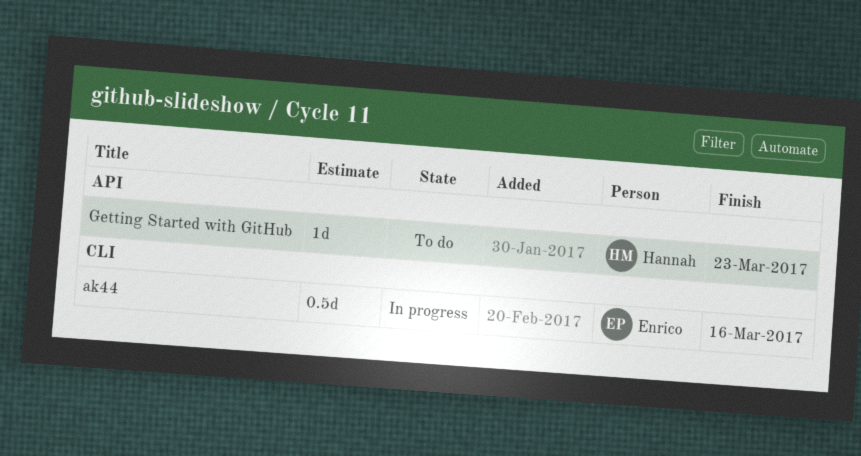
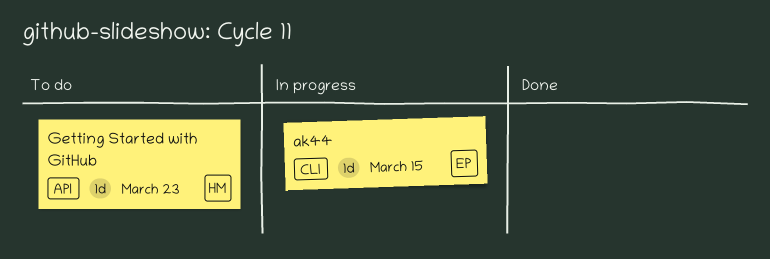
ak44, estimate: 0.5d -> 1d
ak44, due: Mar 16 -> Mar 15

